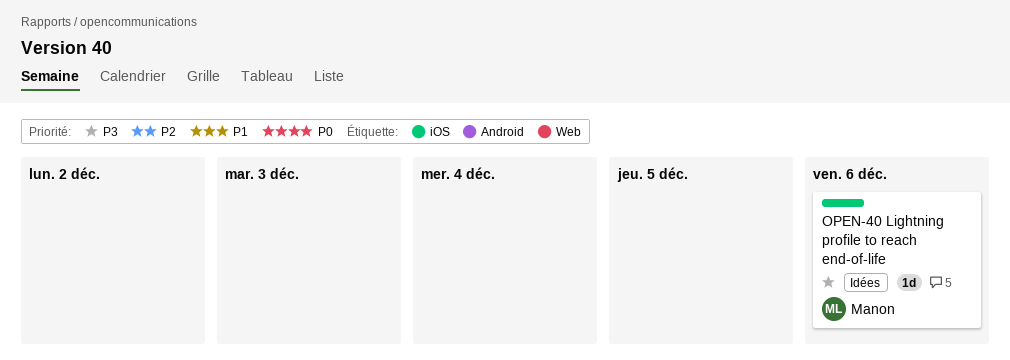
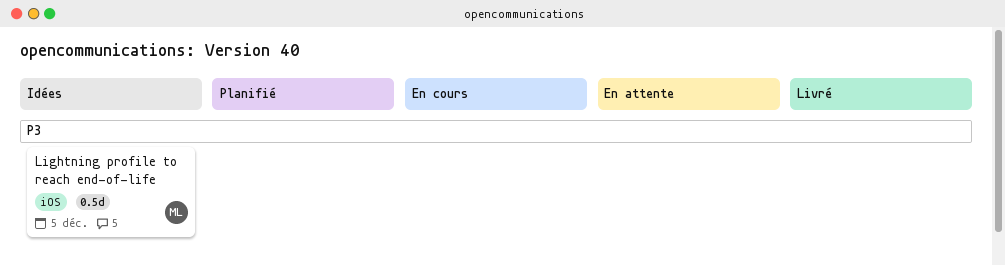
Lightning profile to reach end-of-life, estimate: 1d -> 0.5d
Lightning profile to reach end-of-life, due: Dec 6 -> Dec 5

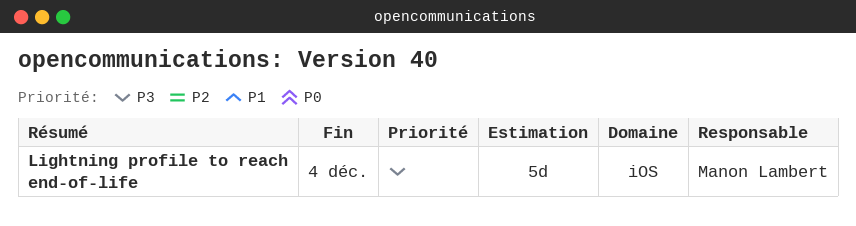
Lightning profile to reach end-of-life, estimate: 0.5d -> 5d
Lightning profile to reach end-of-life, due: Dec 5 -> Dec 4

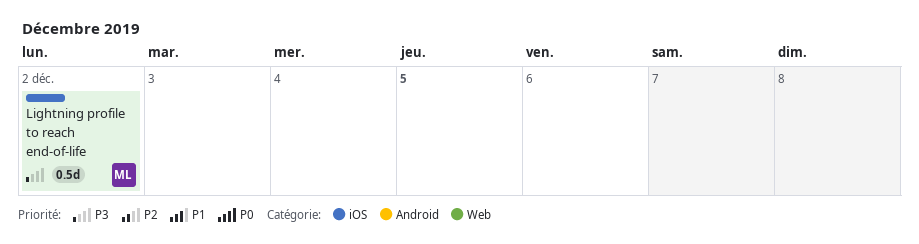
Lightning profile to reach end-of-life, estimate: 5d -> 0.5d
Lightning profile to reach end-of-life, due: Dec 4 -> Dec 2

